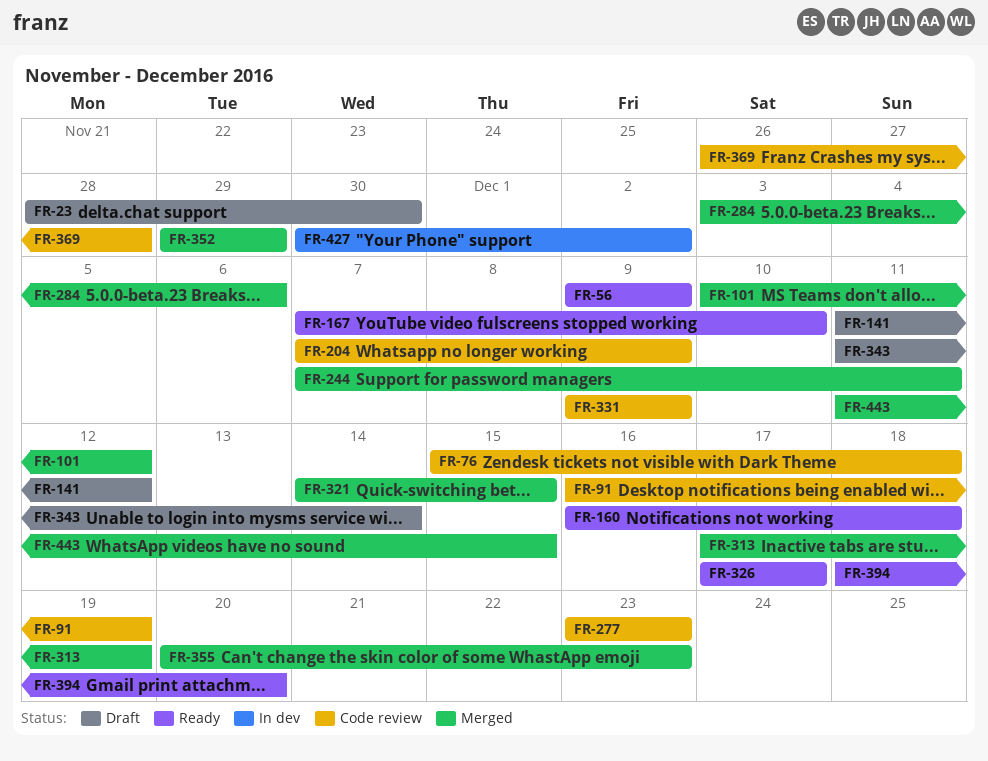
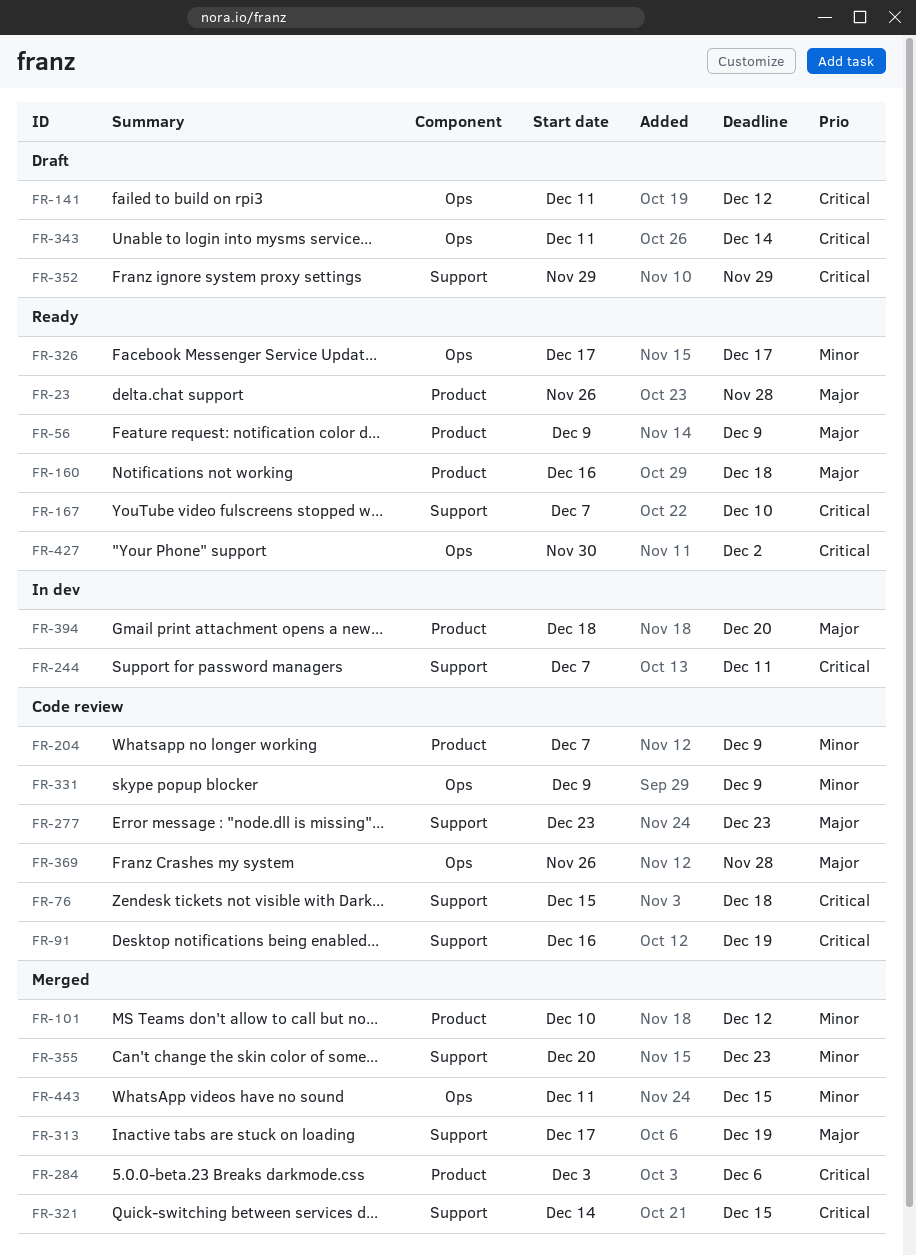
FR-23, status: Draft -> Ready
FR-23, start: Nov 28 -> Nov 26
FR-23, due: Nov 30 -> Nov 28
FR-244, status: Merged -> In dev
FR-352, status: Merged -> Draft
FR-394, status: Ready -> In dev
FR-427, status: In dev -> Ready

